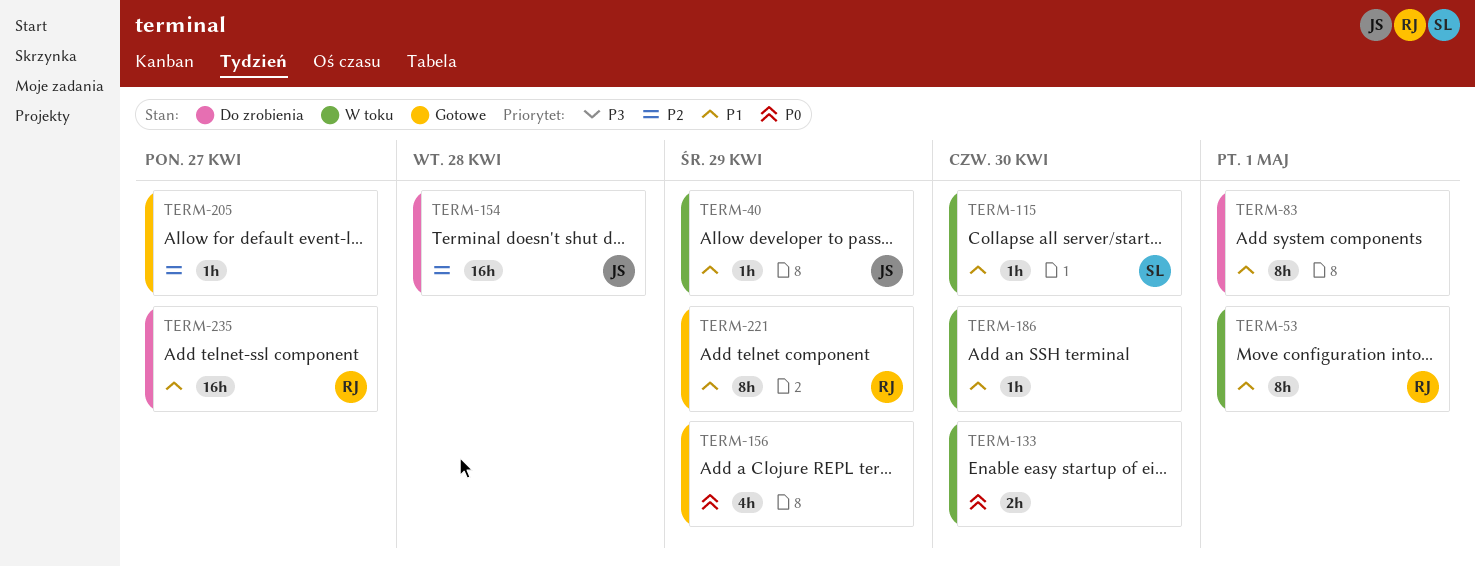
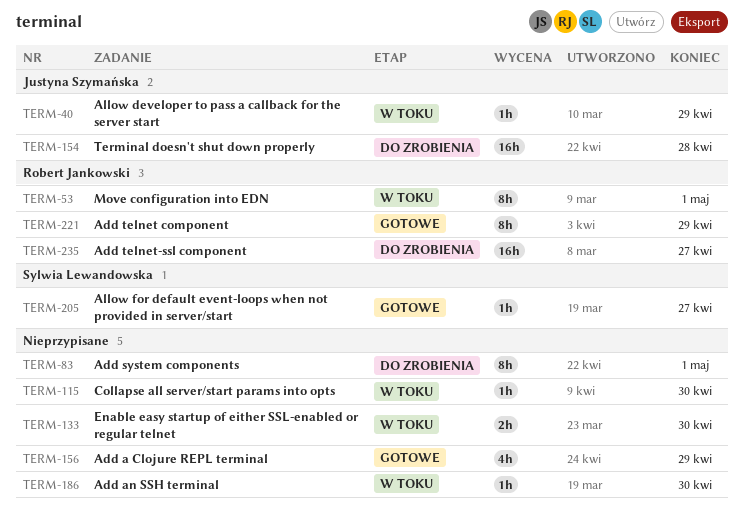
TERM-115, owner: Sylwia Lewandowska -> none
TERM-205, owner: none -> Sylwia Lewandowska

